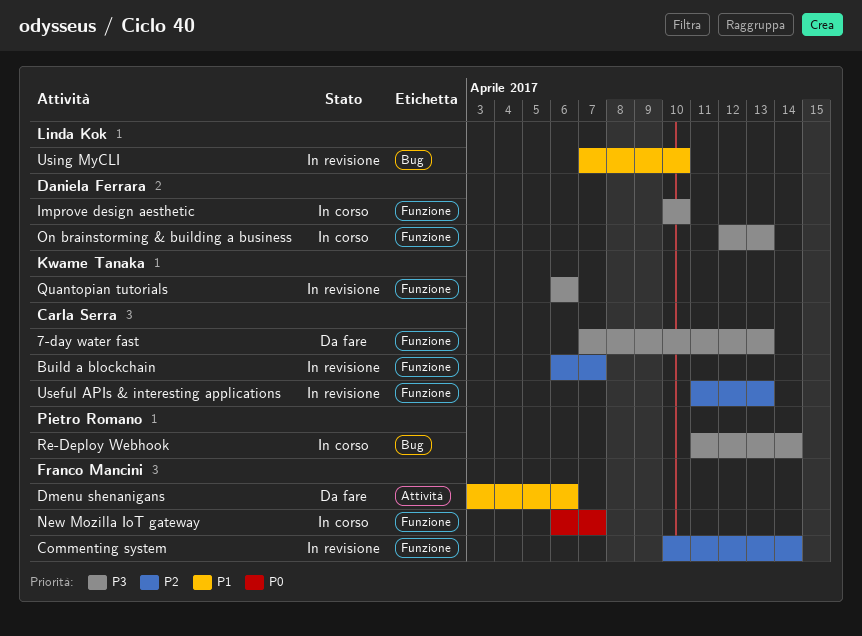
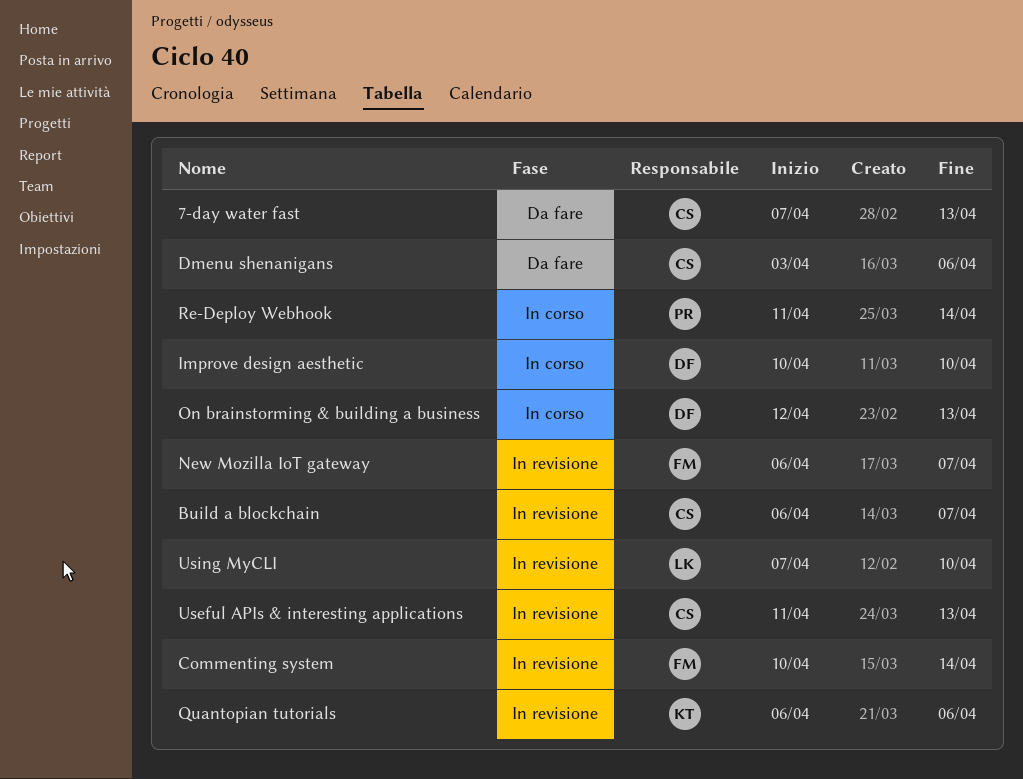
Dmenu shenanigans, owner: Franco Mancini -> Carla Serra
New Mozilla IoT gateway, status: In corso -> In revisione

